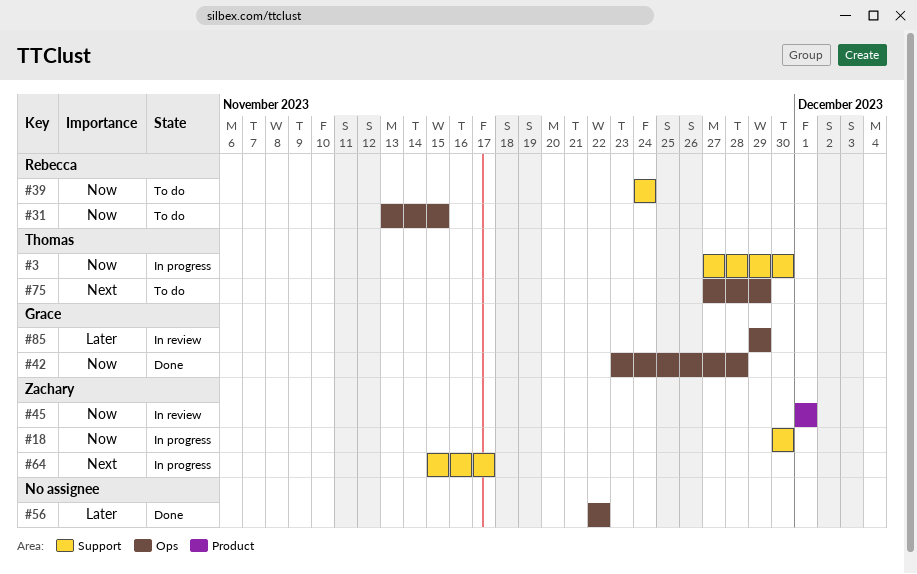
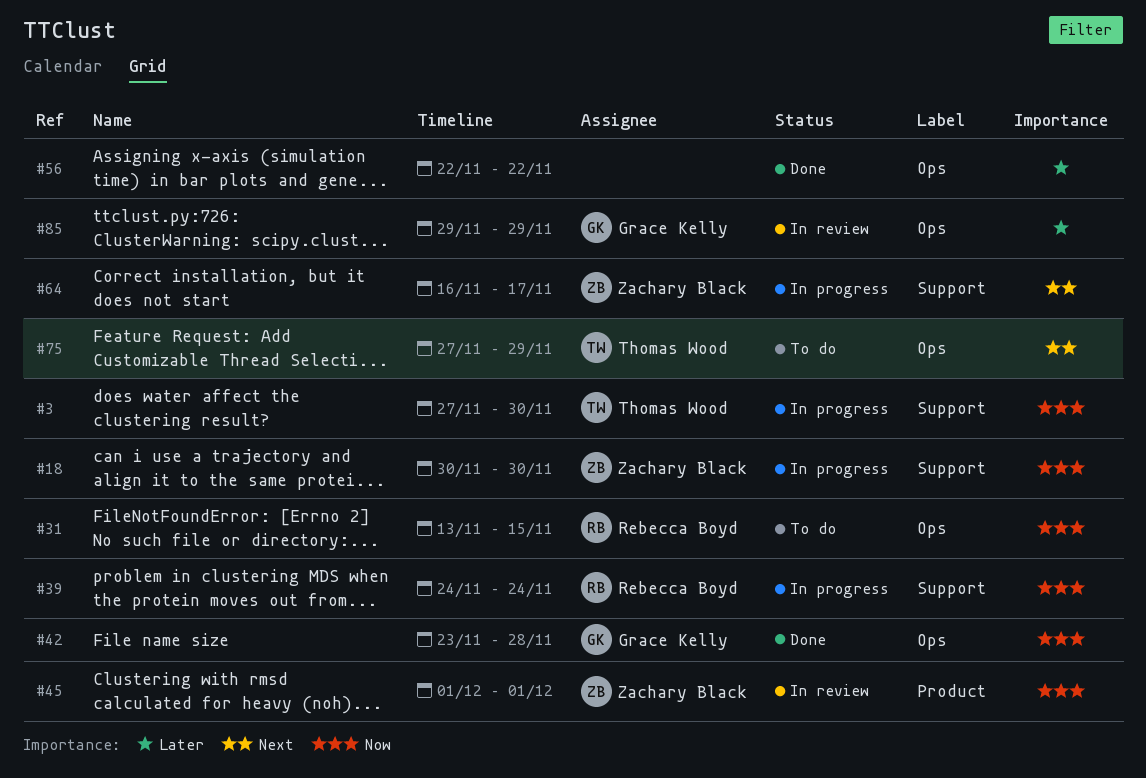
#39, status: To do -> In progress
#64, start: Nov 15 -> Nov 16

